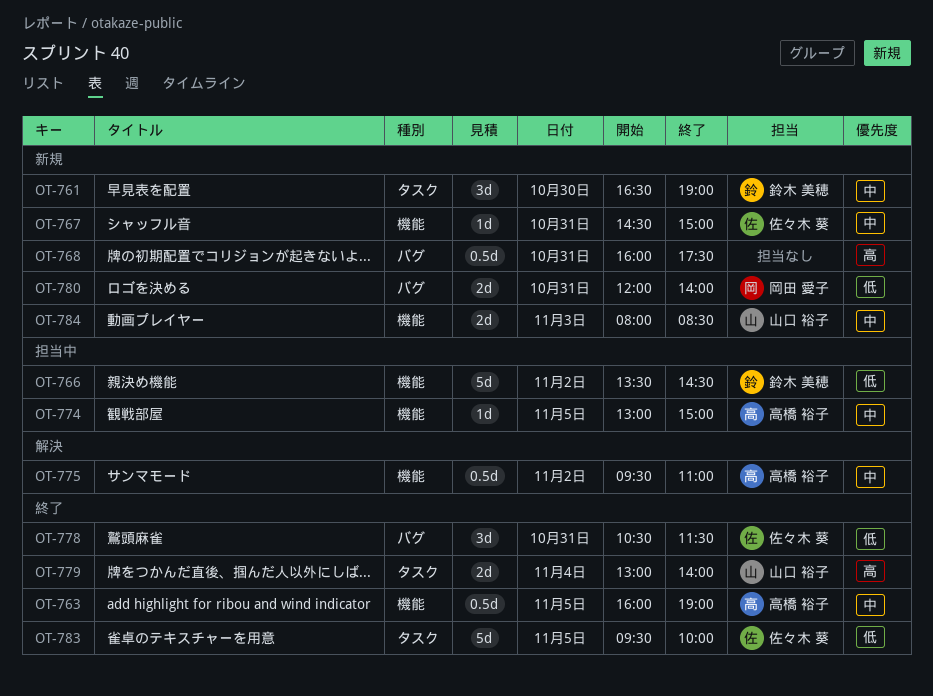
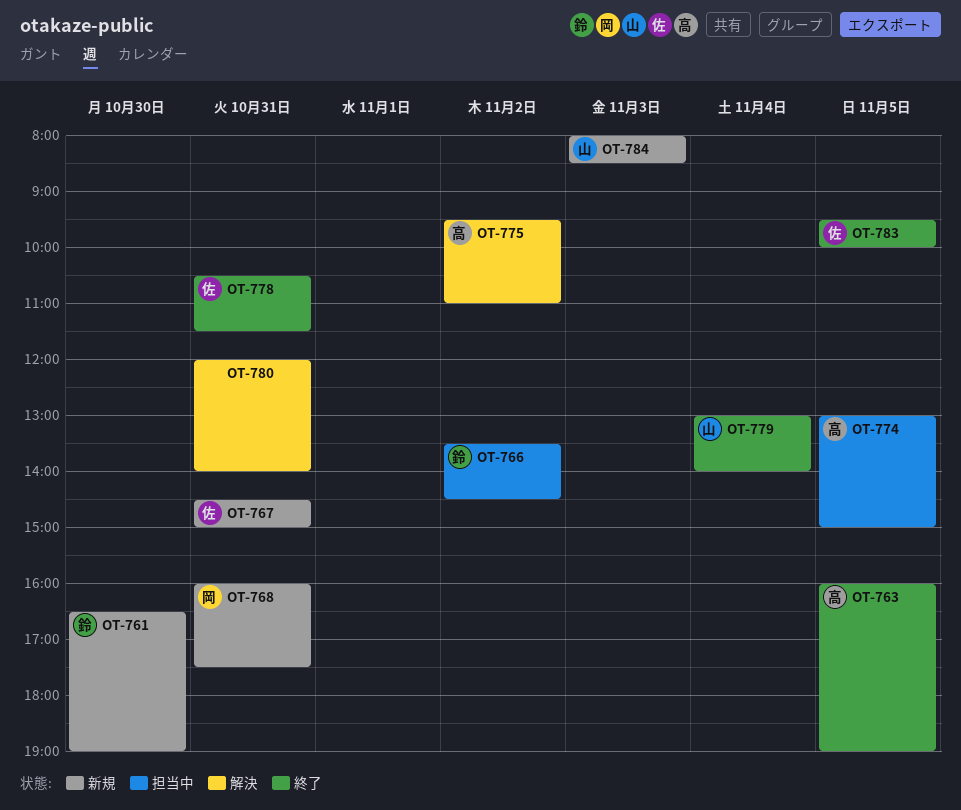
OT-768, owner: none -> 岡田 愛子
OT-780, status: 新規 -> 解決
OT-780, owner: 岡田 愛子 -> none

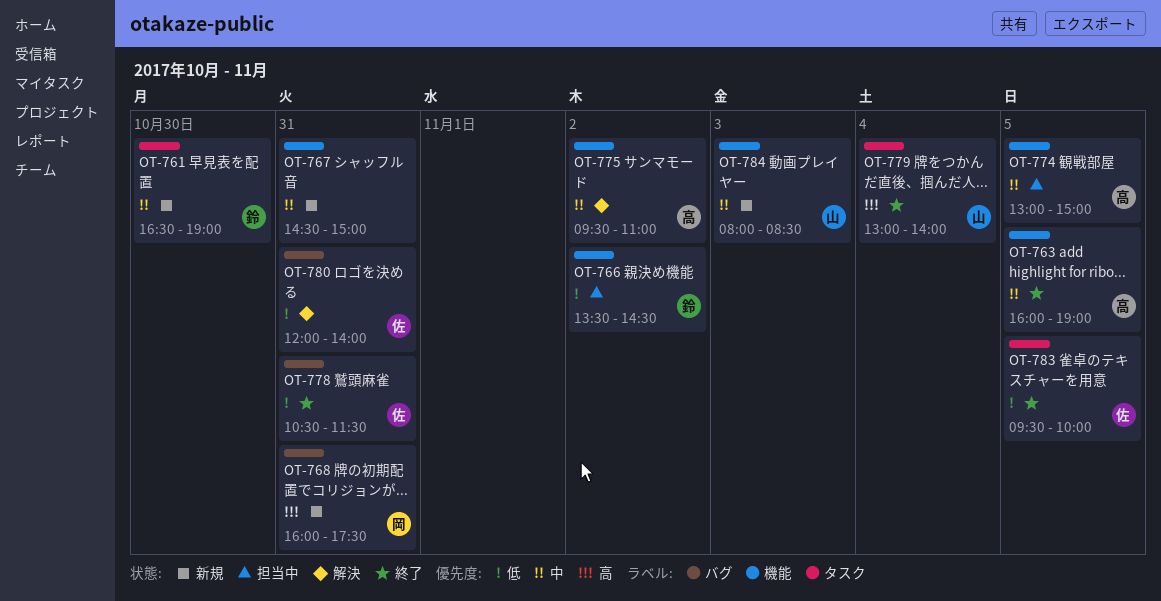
OT-767, owner: 佐 -> none
OT-780, owner: none -> 佐

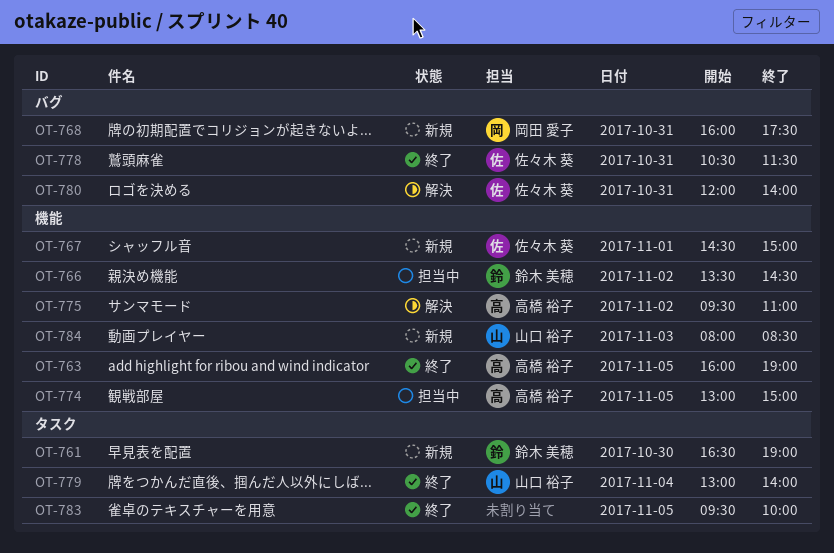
OT-767, owner: none -> 佐々木 葵
OT-767, day: Oct 31 -> Nov 1
OT-783, owner: 佐々木 葵 -> none

